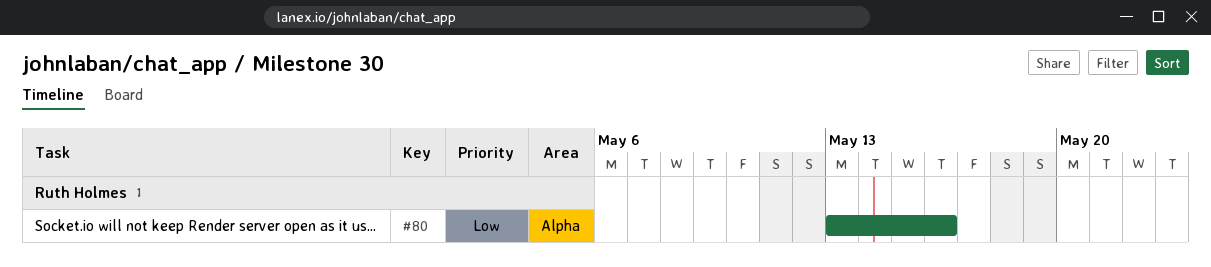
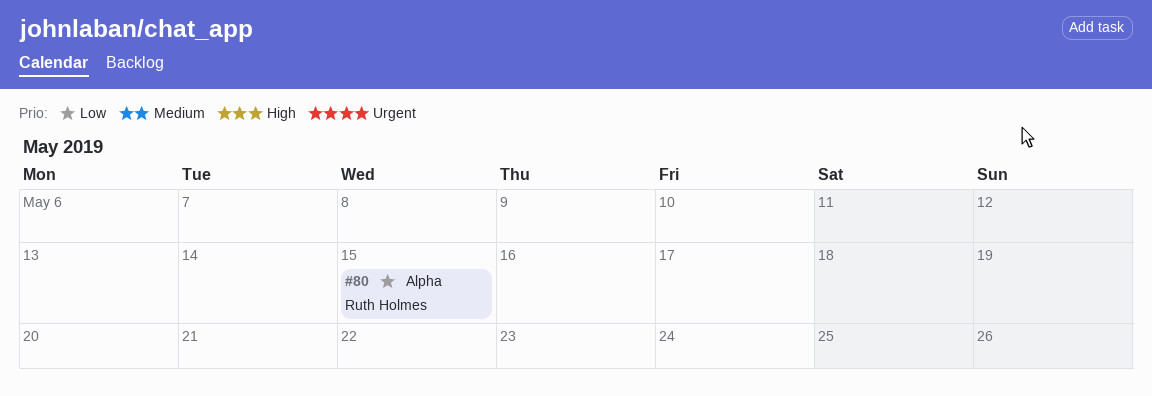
#80, due: May 16 -> May 15

